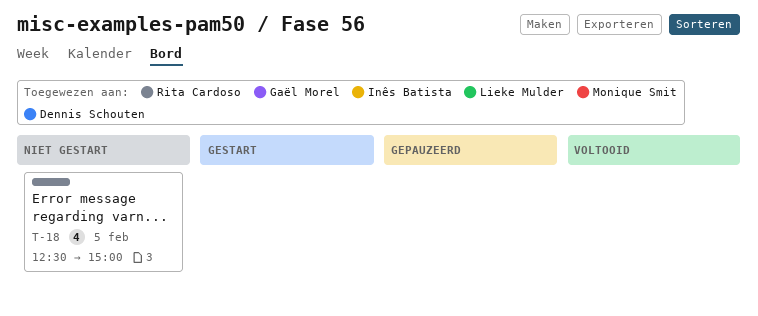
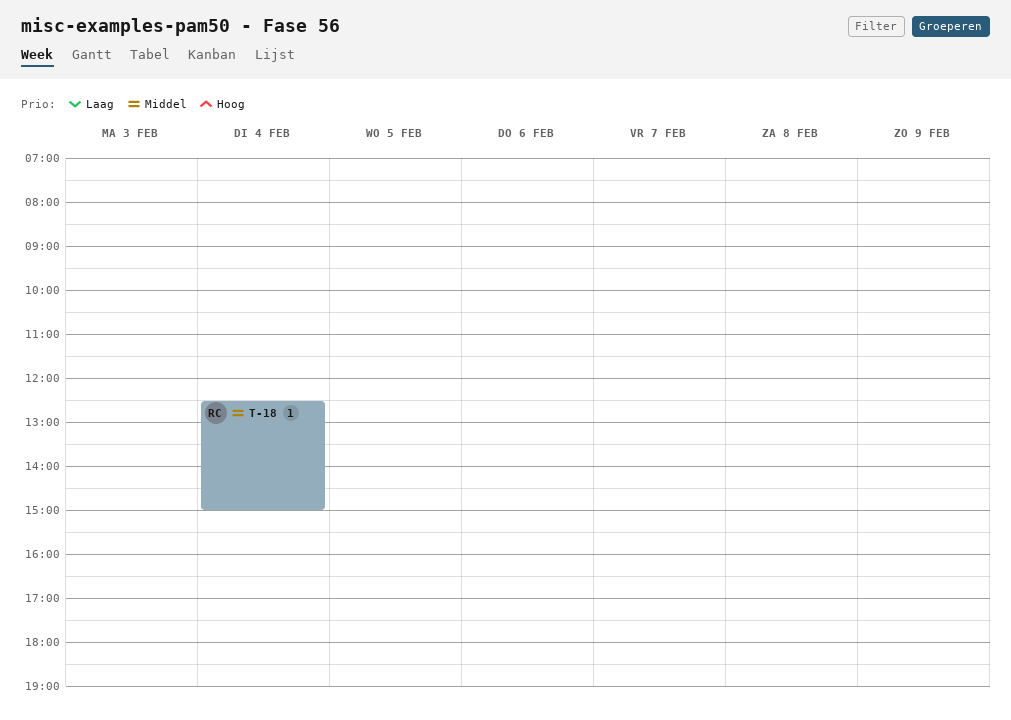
T-18, estimate: 4 -> 1
T-18, day: Feb 5 -> Feb 4

